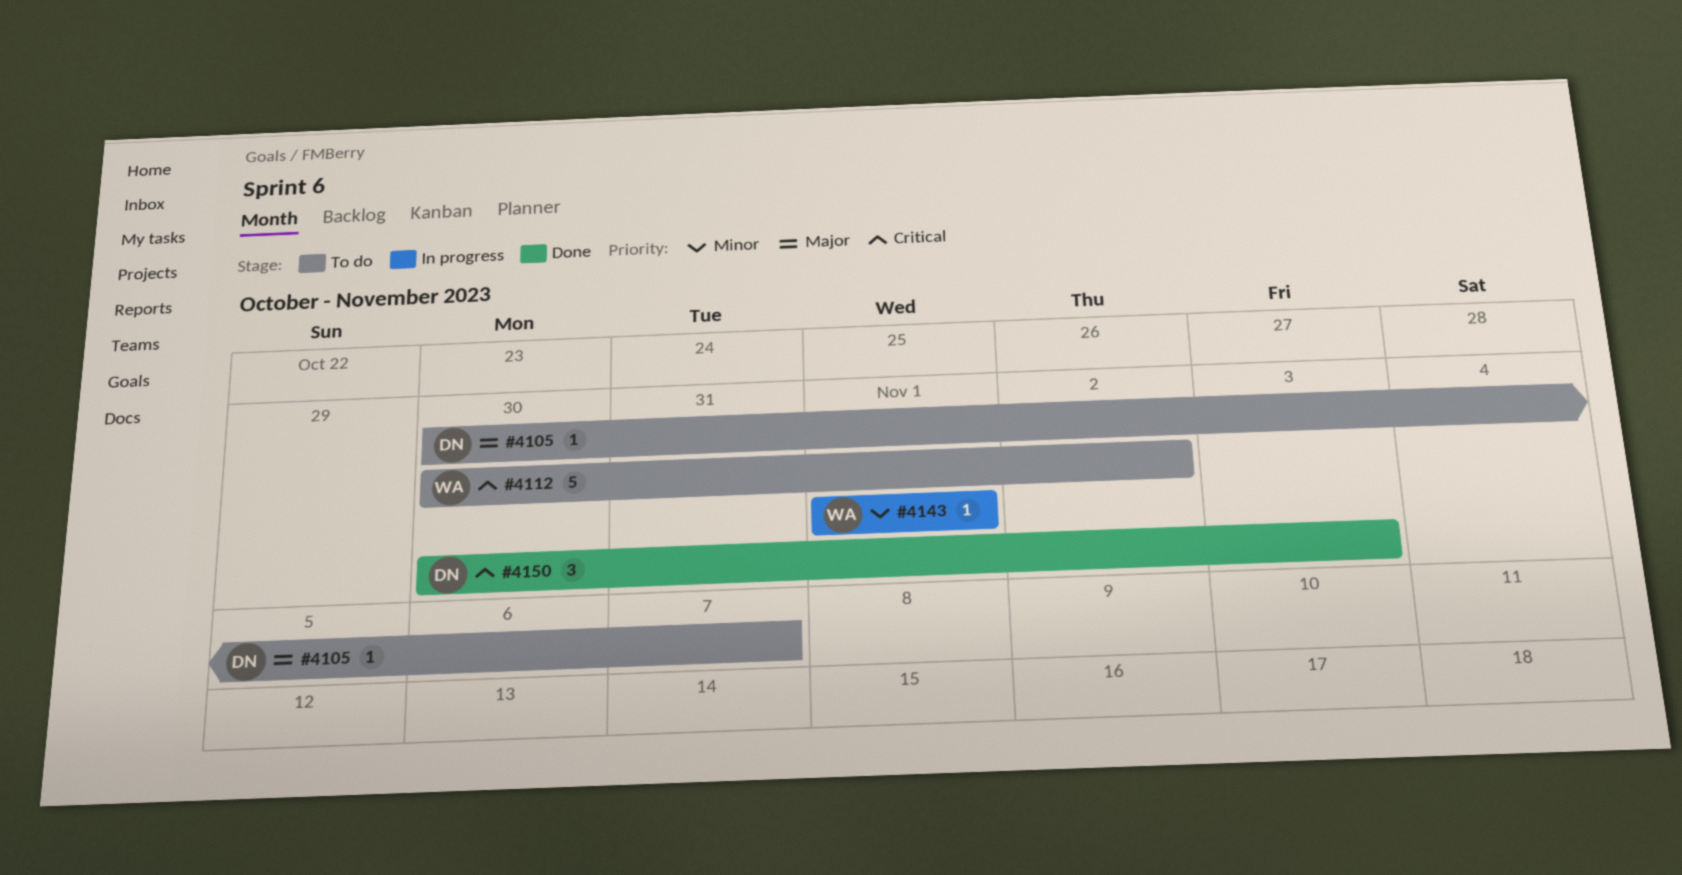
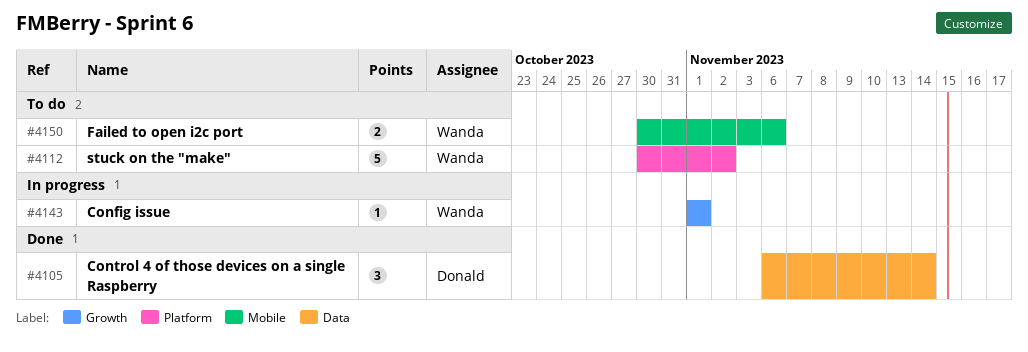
#4105, status: To do -> Done
#4105, estimate: 1 -> 3
#4105, start: Oct 30 -> Nov 6
#4105, due: Nov 7 -> Nov 14
#4150, status: Done -> To do
#4150, owner: Donald -> Wanda
#4150, estimate: 3 -> 2
#4150, due: Nov 3 -> Nov 6

